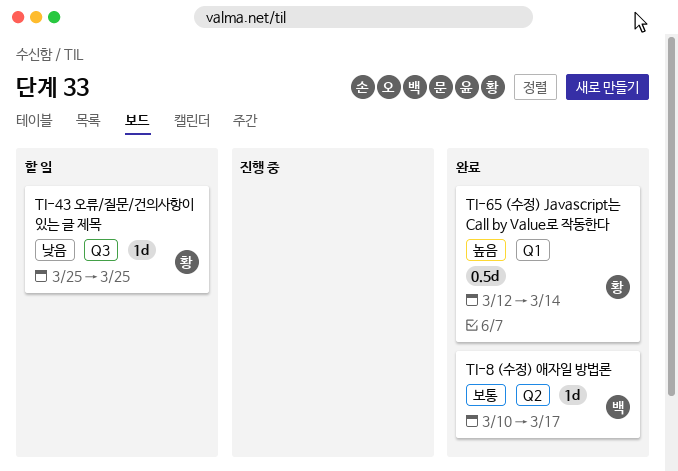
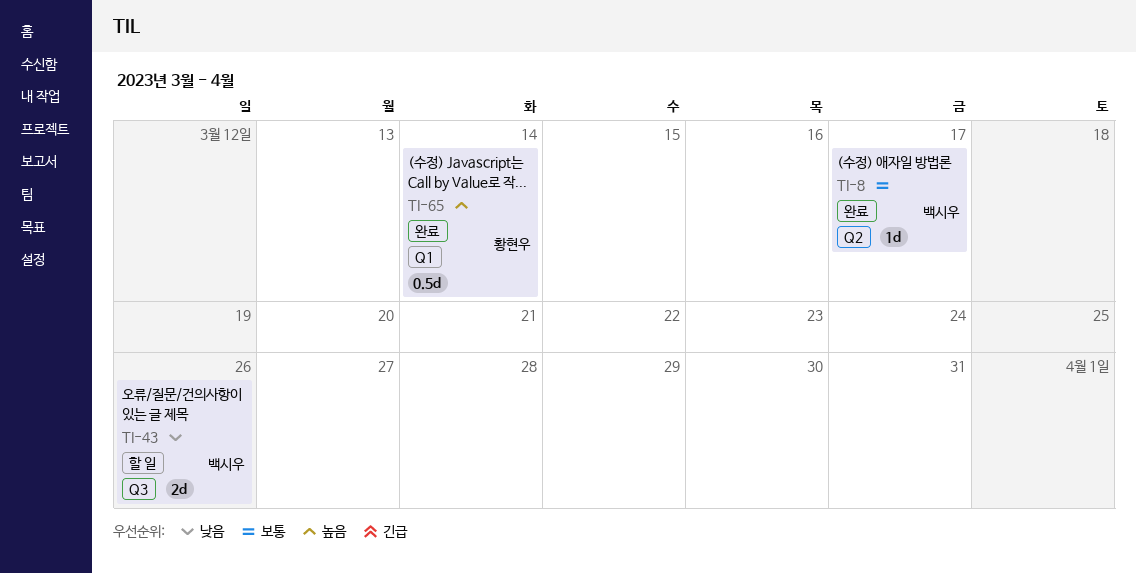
TI-43, owner: 황현우 -> 백시우
TI-43, estimate: 1d -> 2d
TI-43, due: Mar 25 -> Mar 26

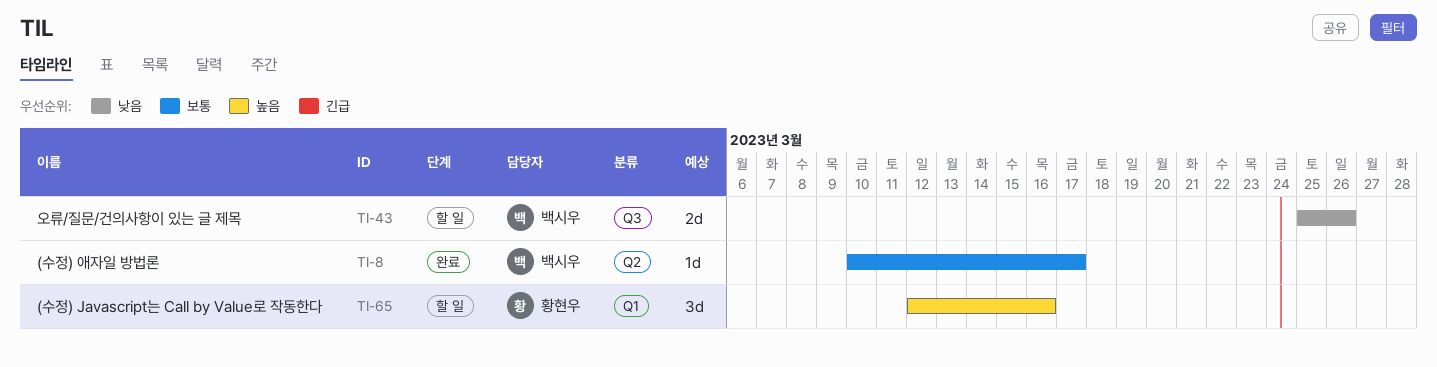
TI-65, status: 완료 -> 할 일
TI-65, estimate: 0.5d -> 3d
TI-65, due: Mar 14 -> Mar 16

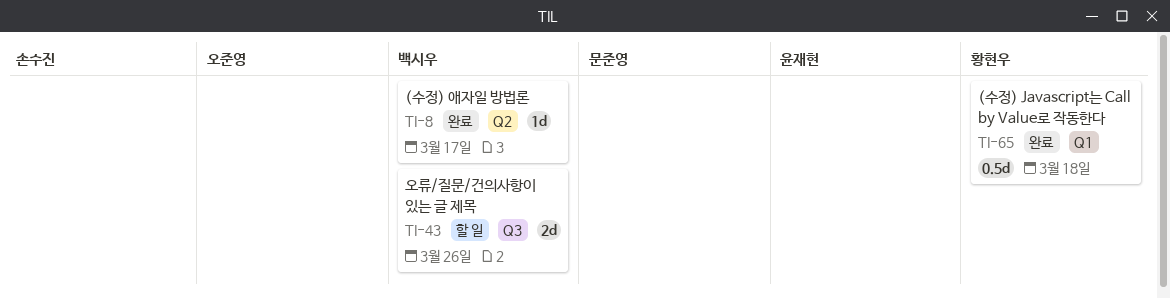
TI-65, status: 할 일 -> 완료
TI-65, estimate: 3d -> 0.5d
TI-65, due: Mar 16 -> Mar 18

